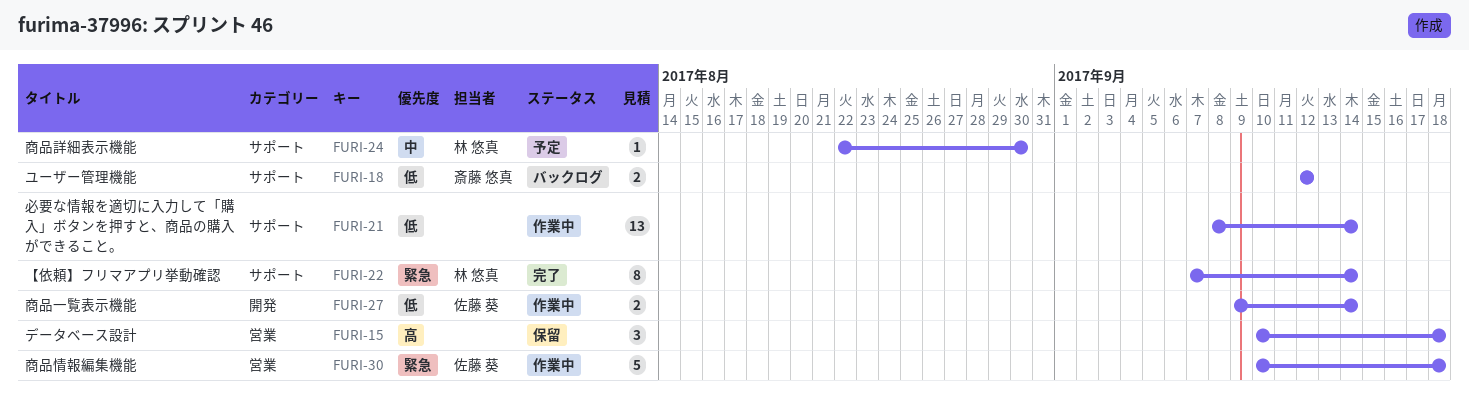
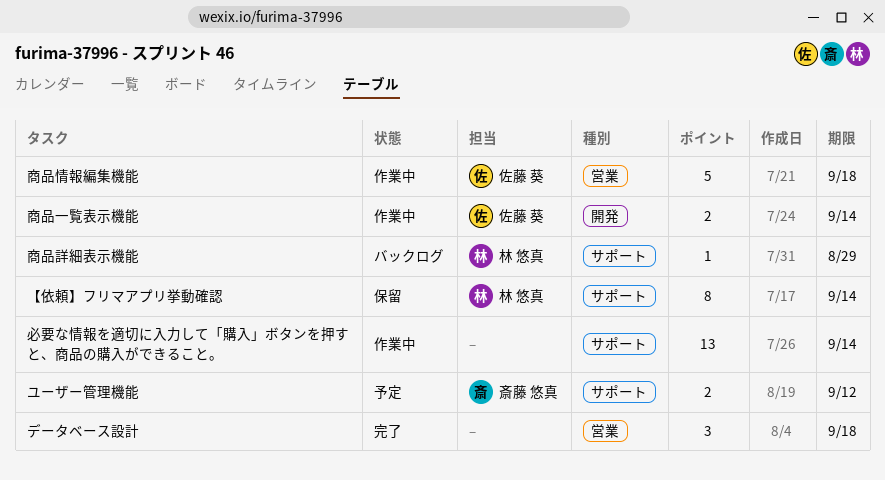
【依頼】フリマアプリ挙動確認, status: 完了 -> 保留
データベース設計, status: 保留 -> 完了
ユーザー管理機能, status: バックログ -> 予定
商品詳細表示機能, status: 予定 -> バックログ
商品詳細表示機能, due: Aug 30 -> Aug 29

